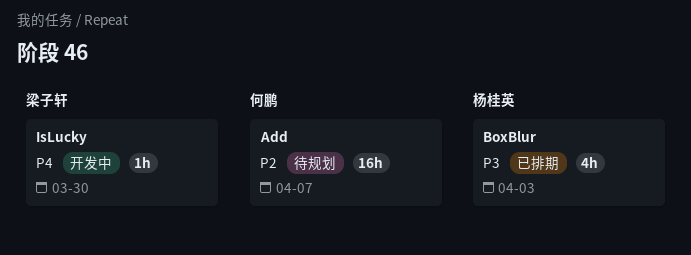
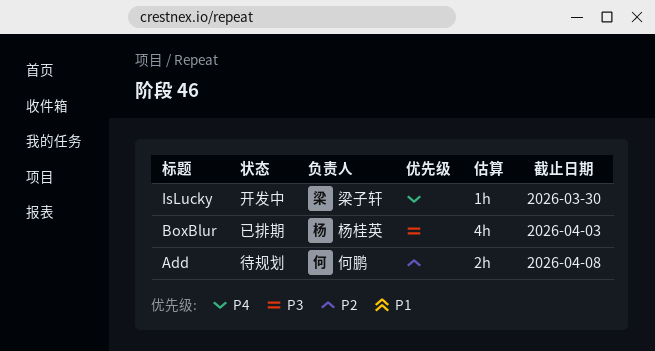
Add, estimate: 16h -> 2h
Add, due: Apr 7 -> Apr 8

